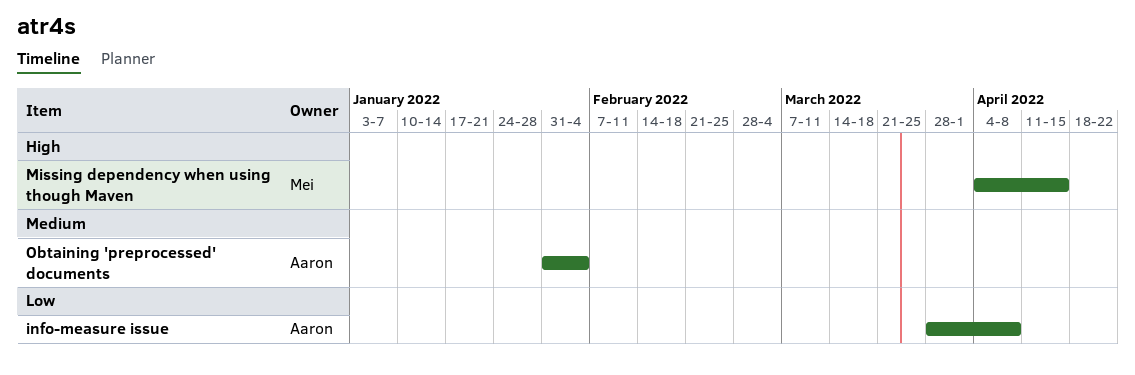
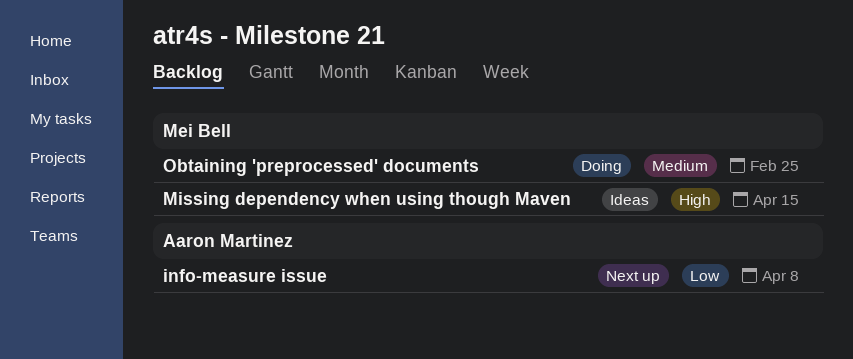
Obtaining 'preprocessed' documents, owner: Aaron Martinez -> Mei Bell
Obtaining 'preprocessed' documents, due: Feb 4 -> Feb 25

